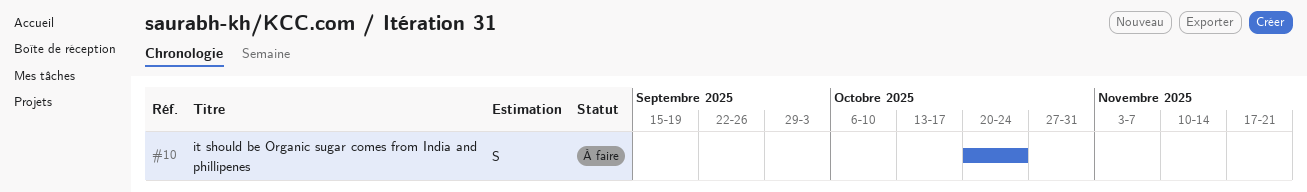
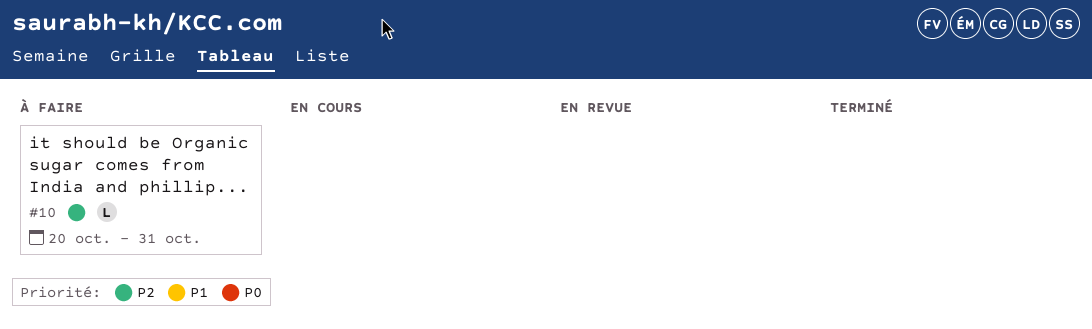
#10, estimate: S -> L
#10, due: Oct 24 -> Oct 31

